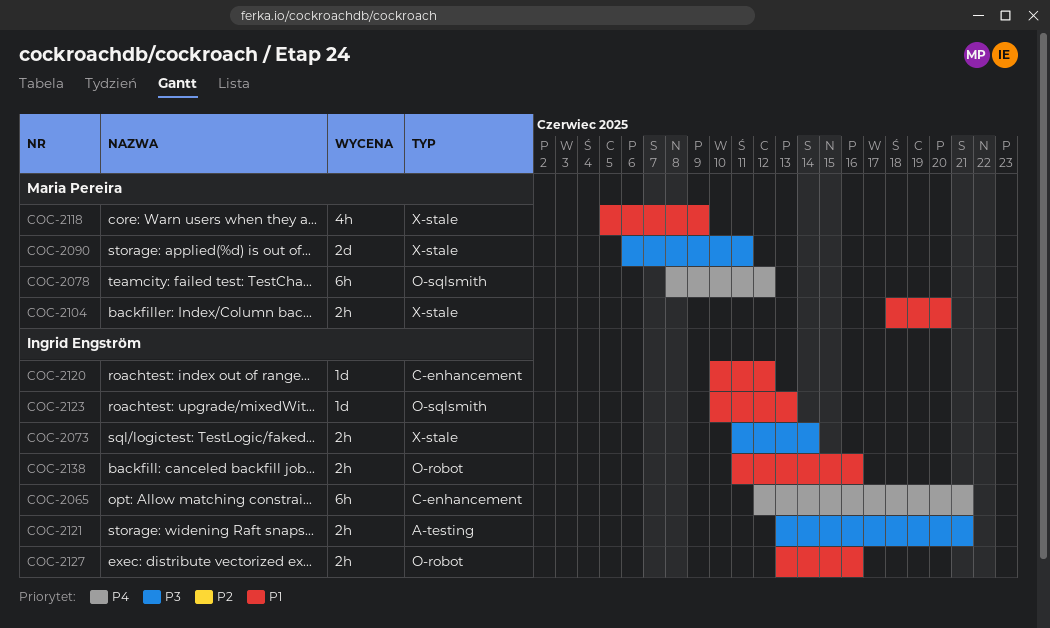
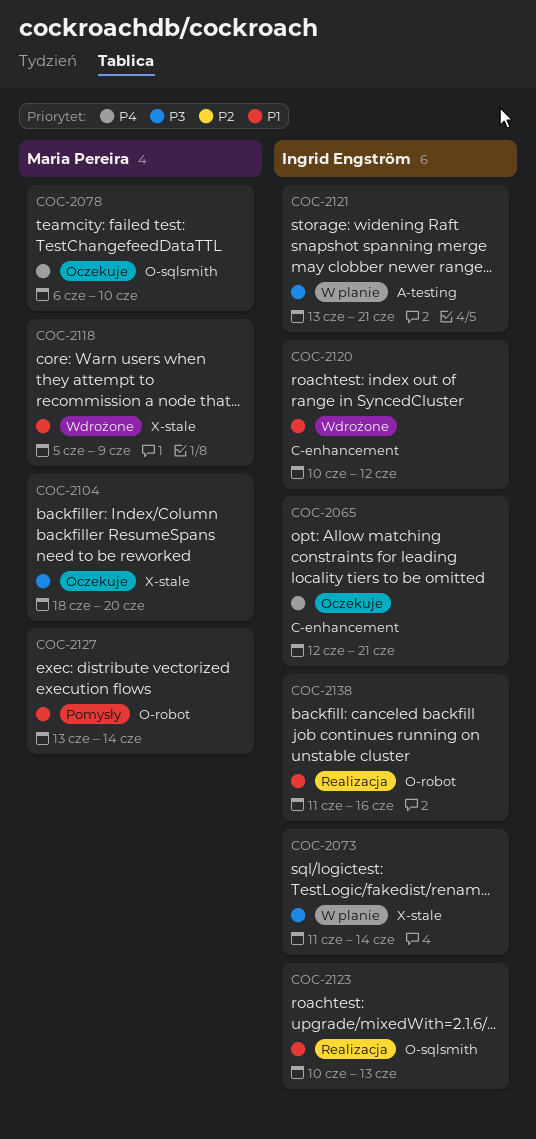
COC-2078, start: Jun 8 -> Jun 6
COC-2078, due: Jun 12 -> Jun 10
COC-2090: present -> none
COC-2104, priority: P1 -> P3
COC-2127, owner: Ingrid Engström -> Maria Pereira
COC-2127, due: Jun 16 -> Jun 14

